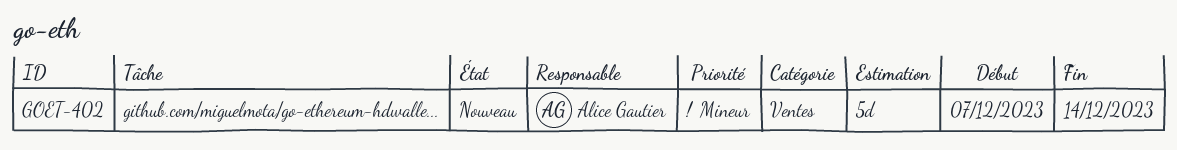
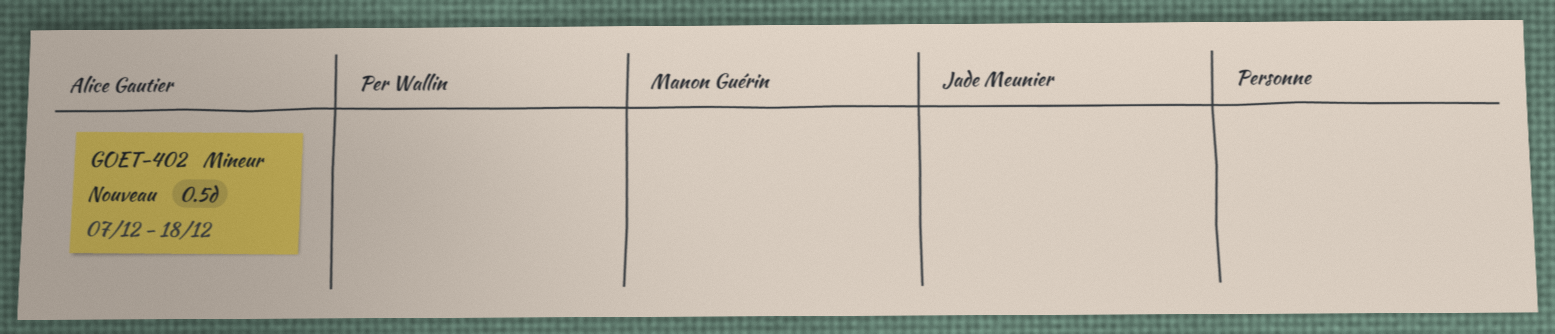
GOET-402, estimate: 5d -> 0.5d
GOET-402, due: Dec 14 -> Dec 18

